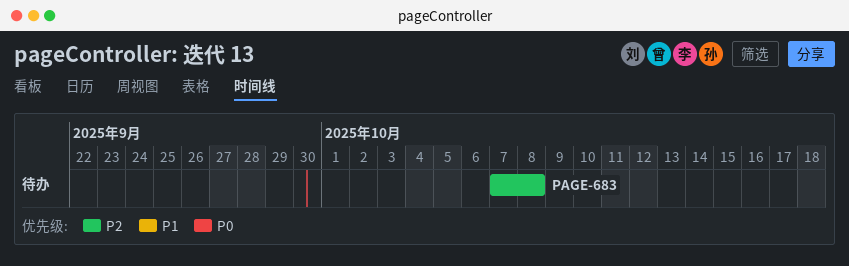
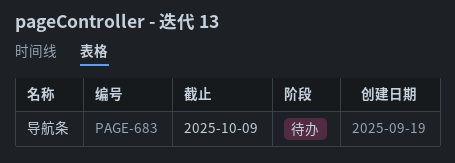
PAGE-683, due: Oct 8 -> Oct 9

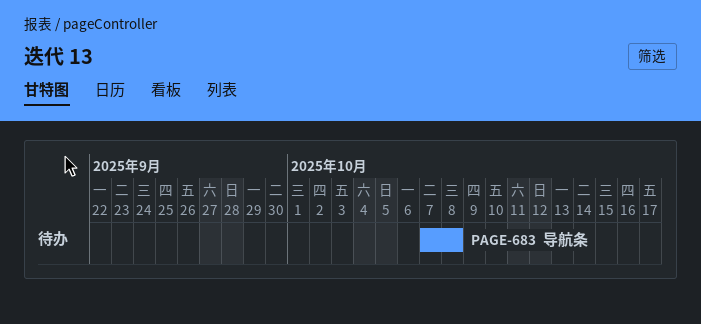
PAGE-683, due: Oct 9 -> Oct 8

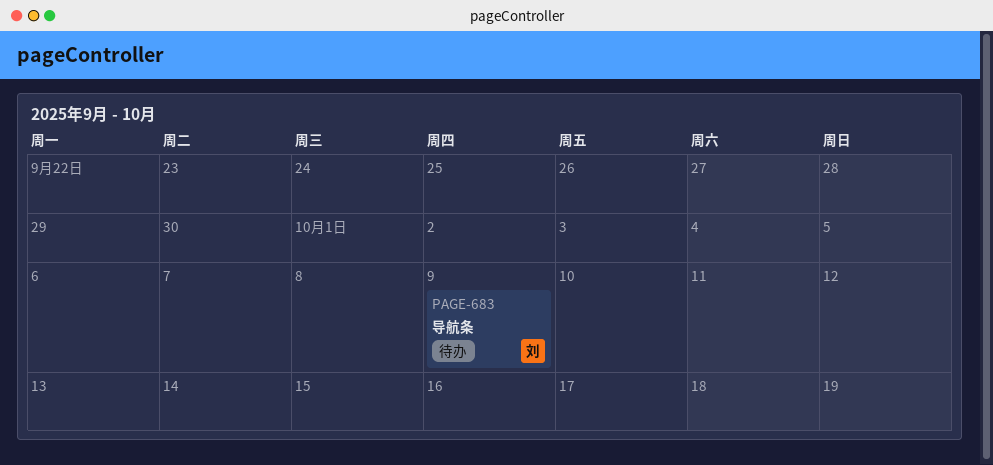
PAGE-683, due: Oct 8 -> Oct 9

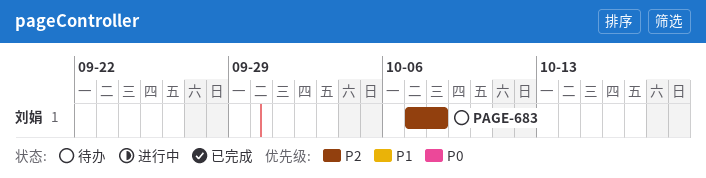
PAGE-683, due: Oct 9 -> Oct 8

